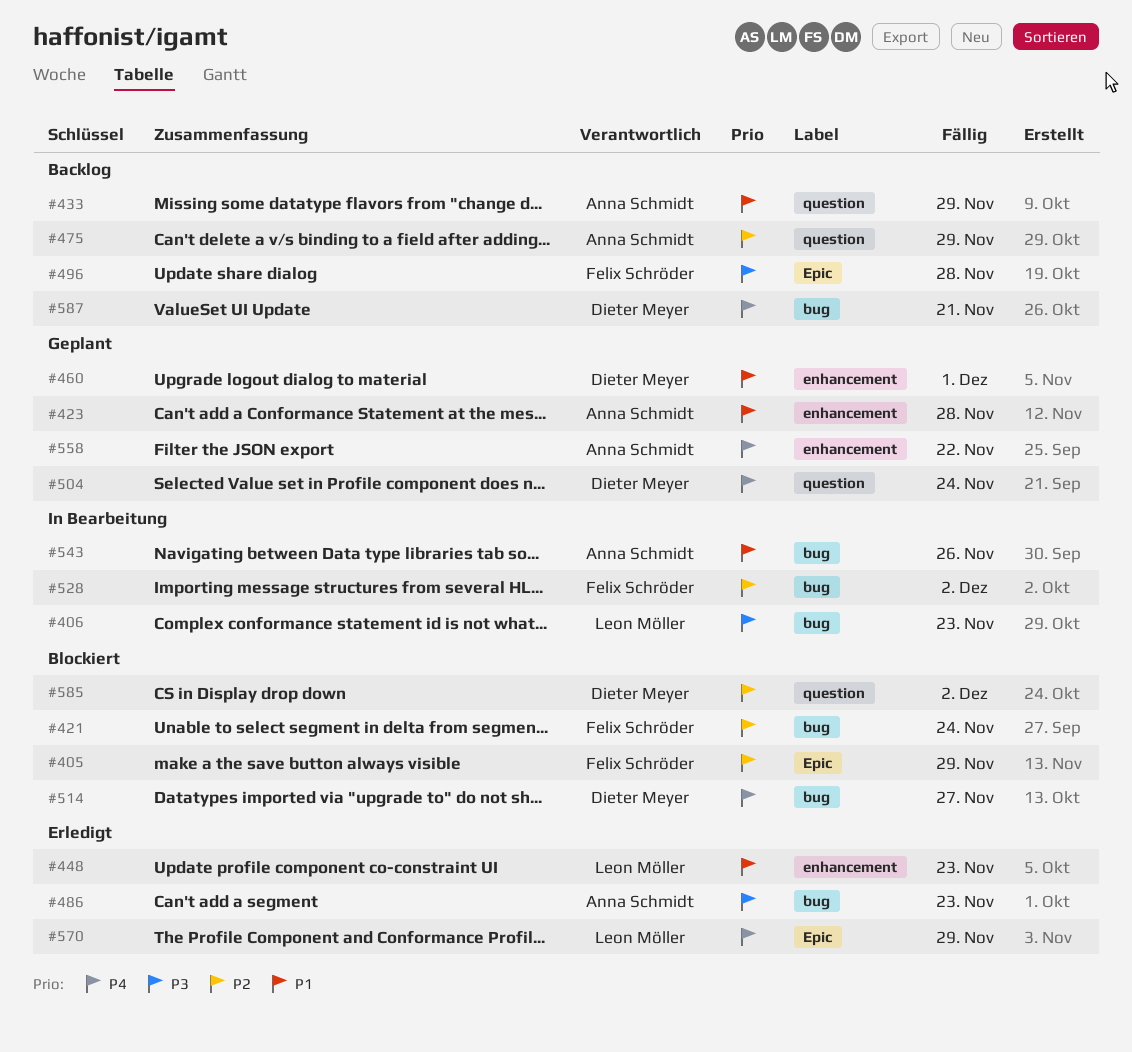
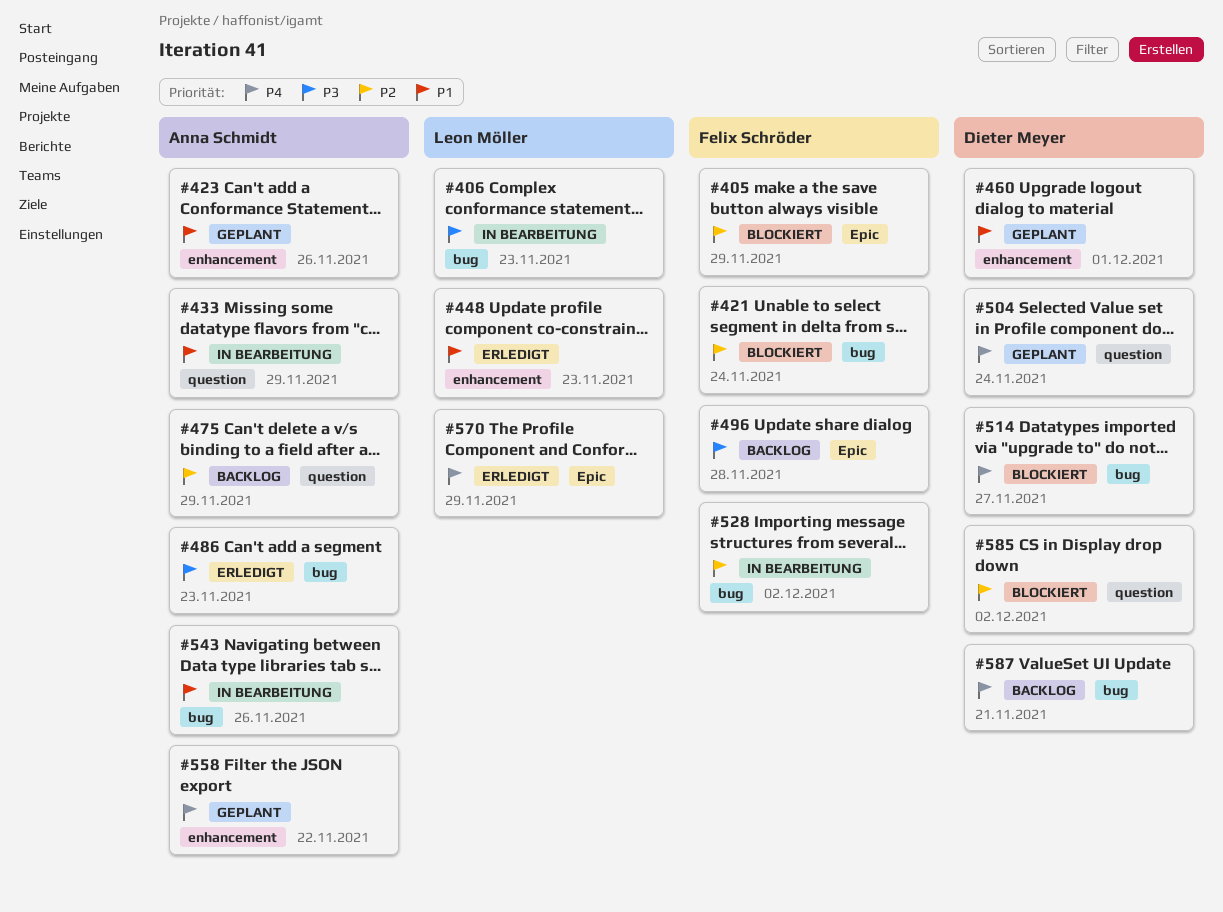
#423, due: Nov 28 -> Nov 26
#433, status: Backlog -> In Bearbeitung

